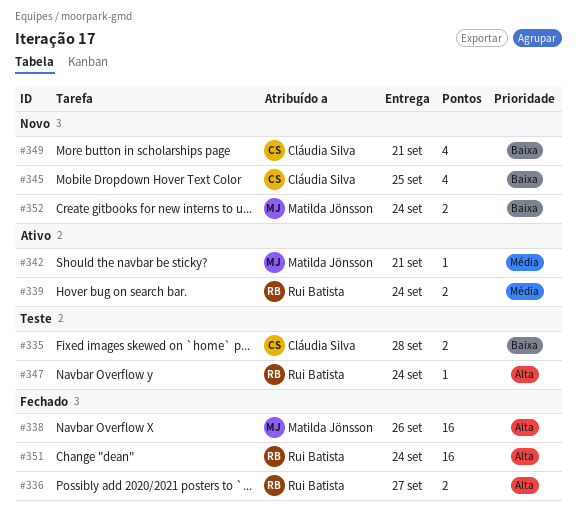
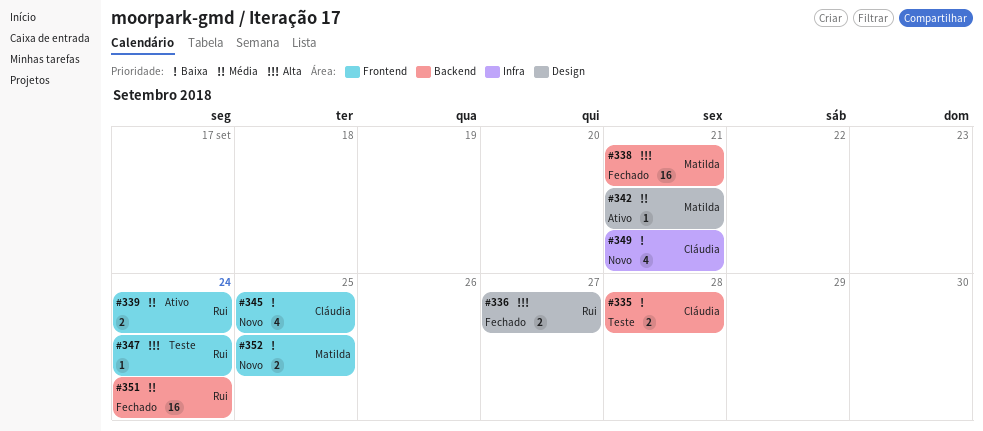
#338, due: Sep 26 -> Sep 21
#351, priority: Alta -> Média
#352, due: Sep 24 -> Sep 25

